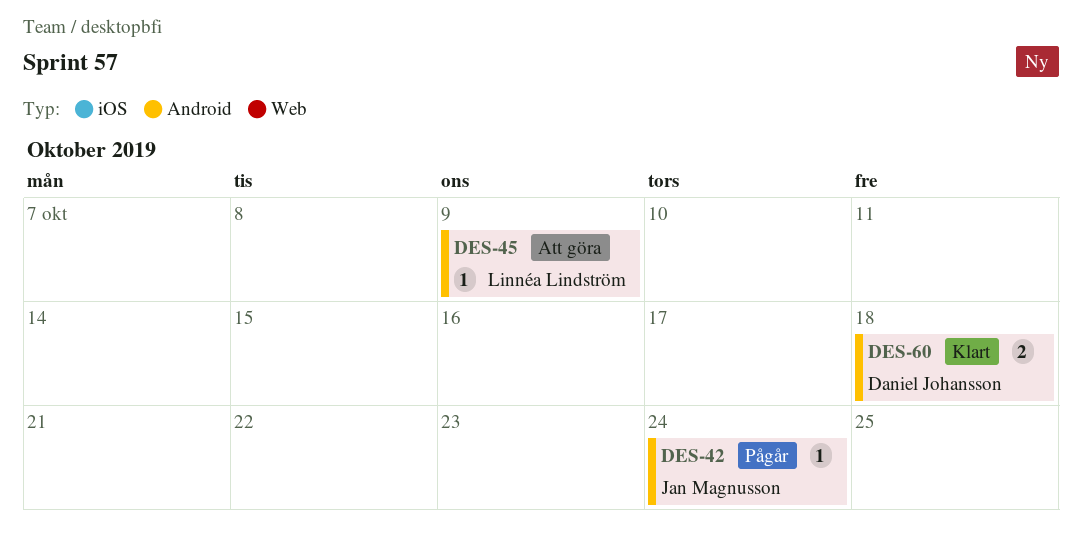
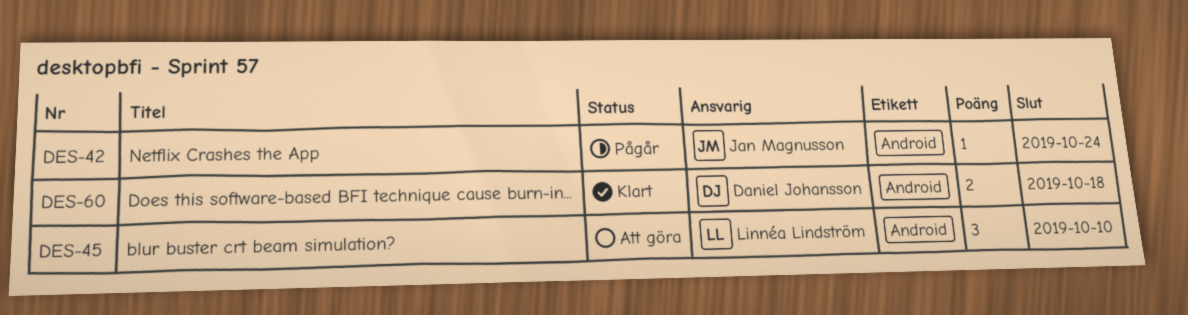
DES-45, estimate: 1 -> 3
DES-45, due: Oct 9 -> Oct 10

